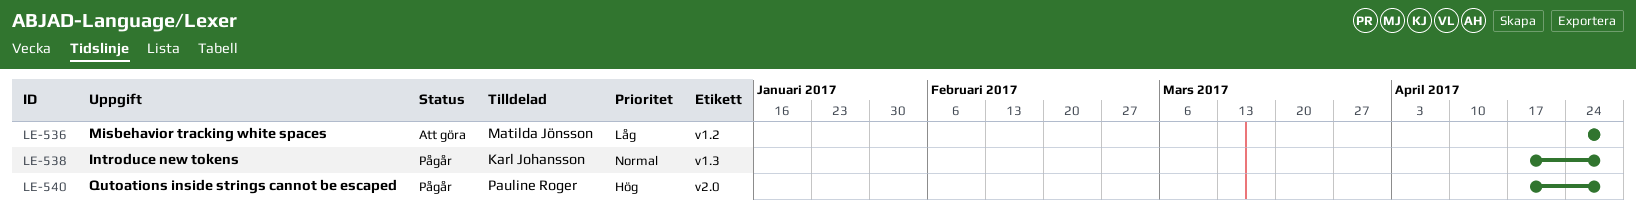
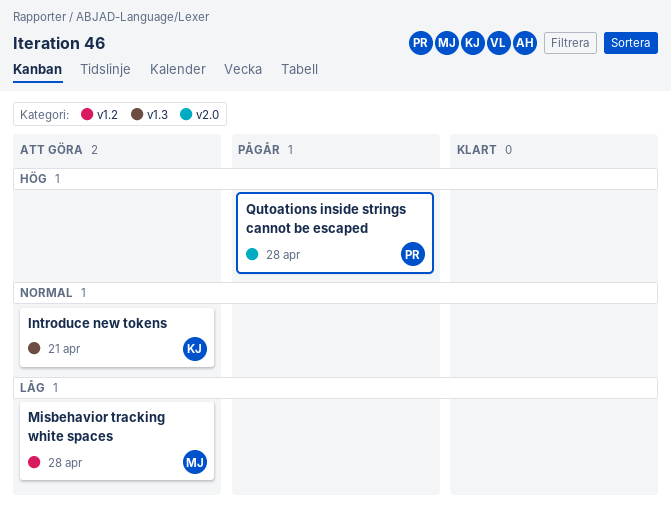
Introduce new tokens, status: Pågår -> Att göra
Introduce new tokens, due: Apr 28 -> Apr 21

